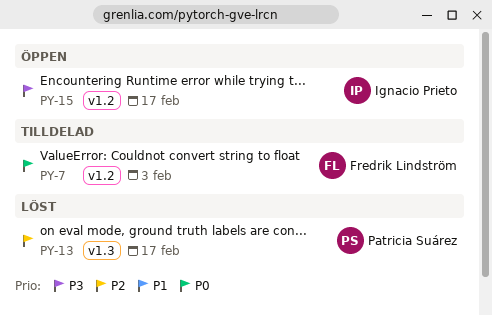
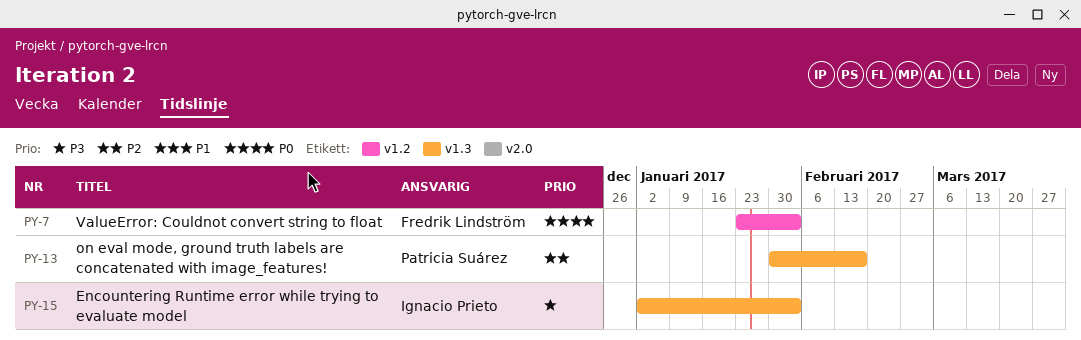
PY-15, label: v1.2 -> v1.3
PY-15, due: Feb 17 -> Feb 3

